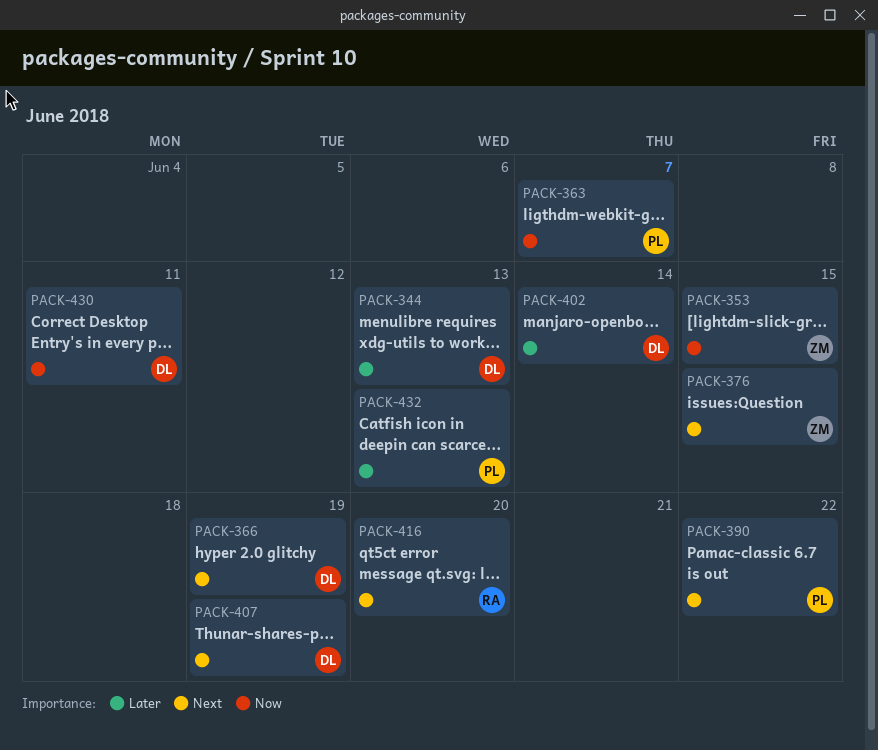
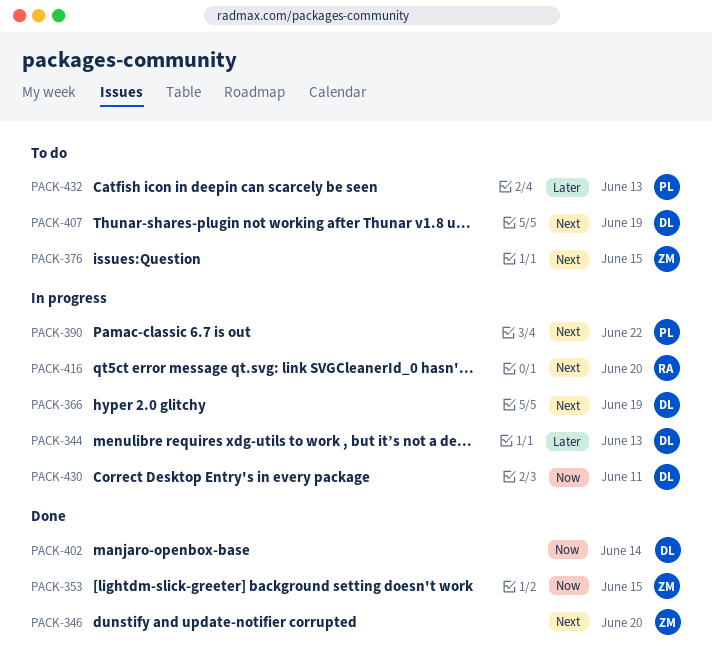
PACK-346: none -> present
PACK-363: present -> none
PACK-402, priority: Later -> Now

